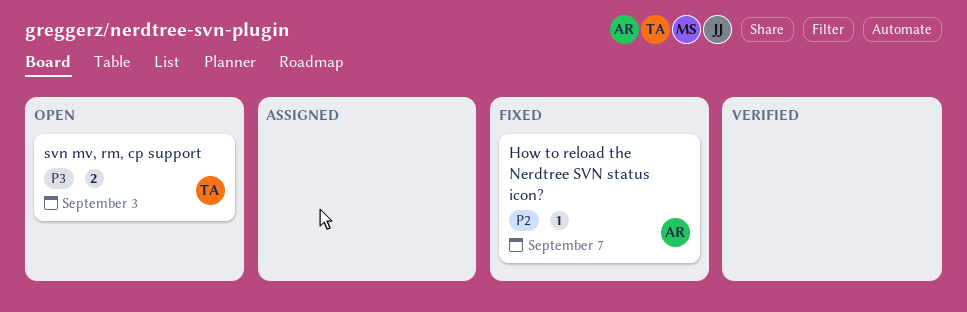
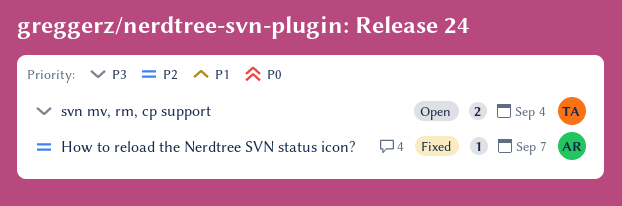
svn mv, rm, cp support, due: Sep 3 -> Sep 4

